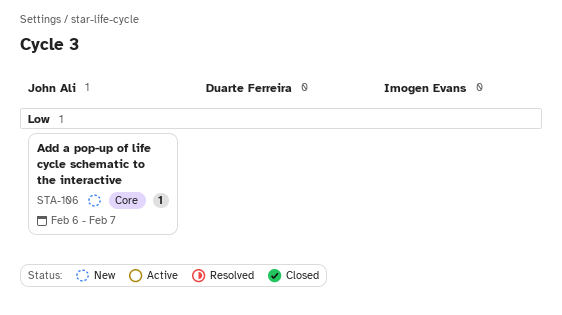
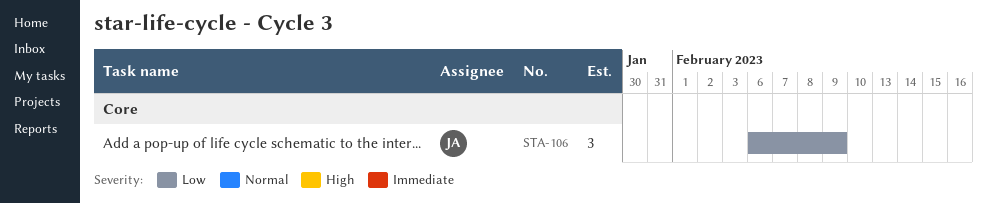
STA-106, estimate: 1 -> 3
STA-106, due: Feb 7 -> Feb 9

